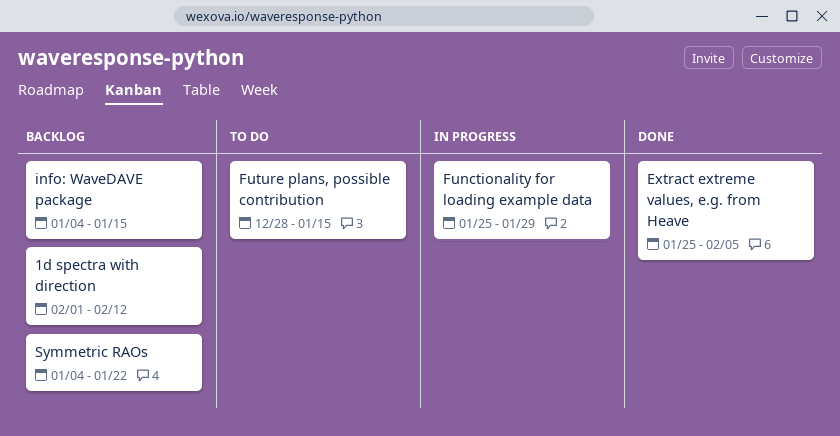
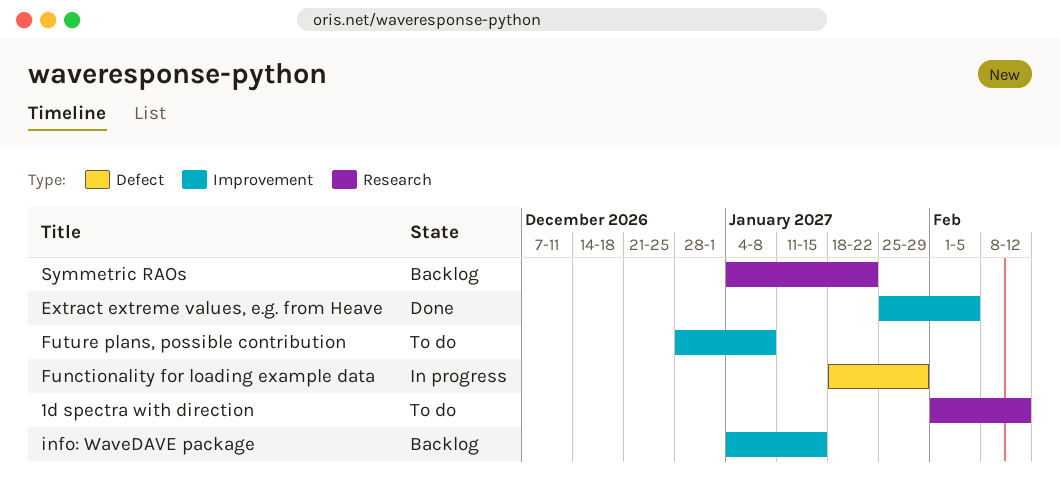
1d spectra with direction, status: Backlog -> To do
Functionality for loading example data, start: Jan 25 -> Jan 18
Future plans, possible contribution, due: Jan 15 -> Jan 8

